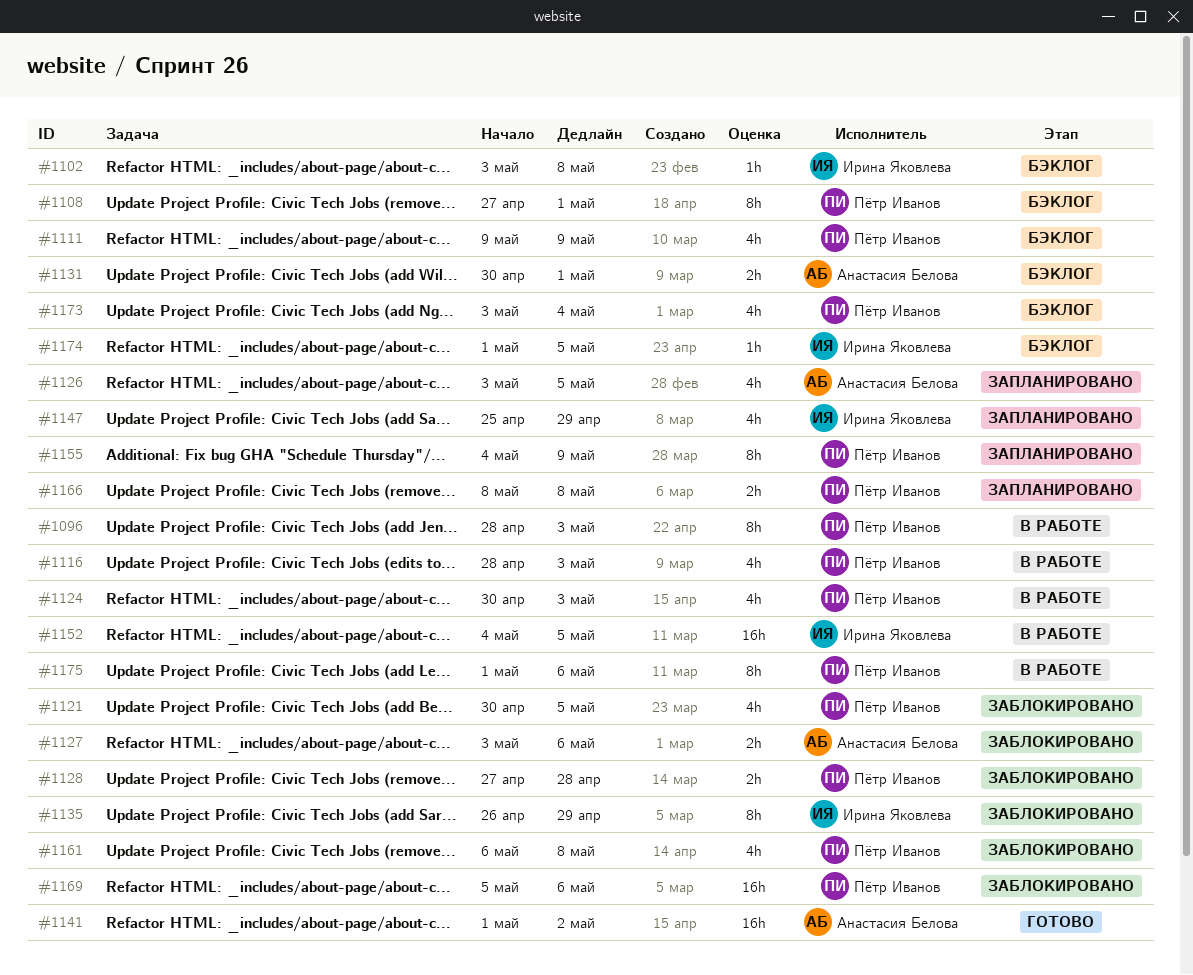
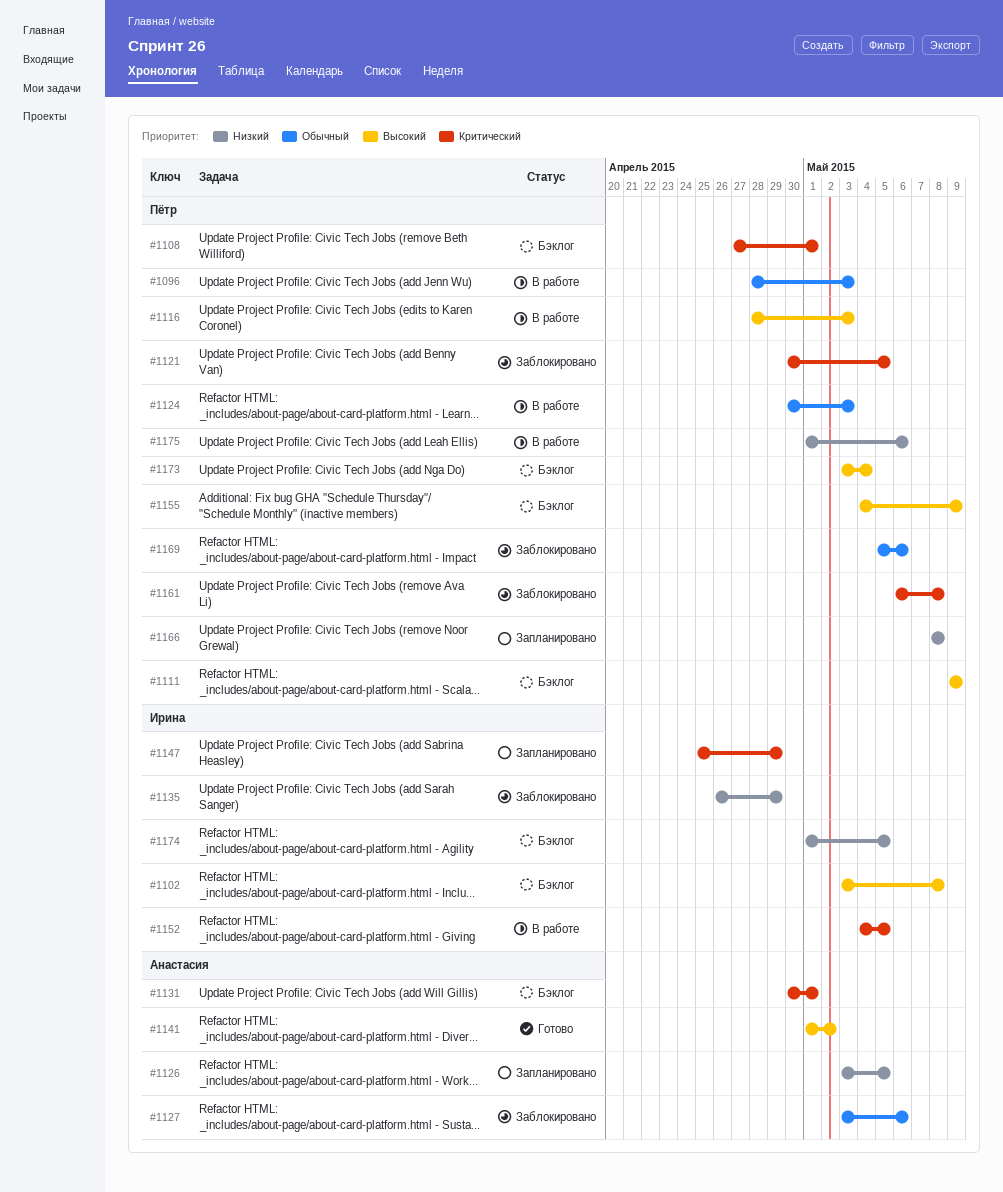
#1128: present -> none
#1155, status: Запланировано -> Бэклог

